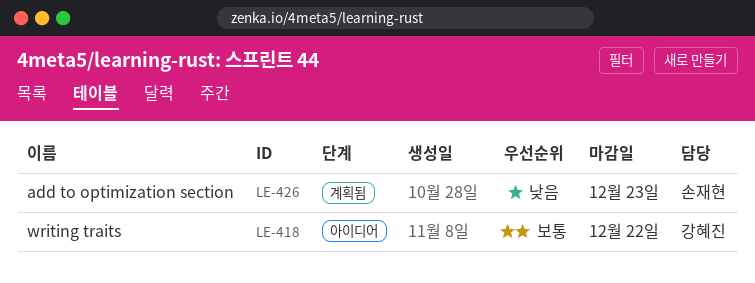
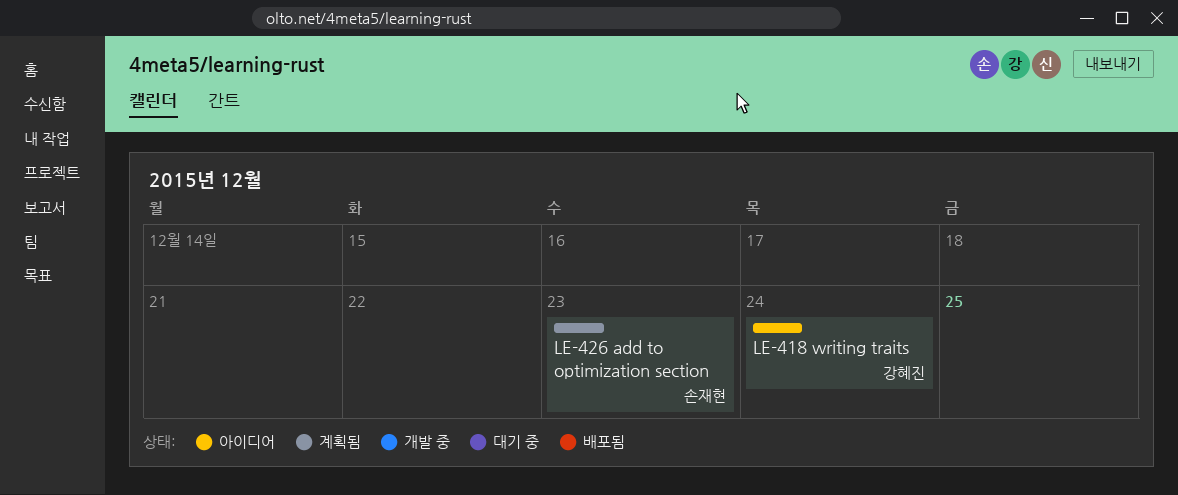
LE-418, due: Dec 22 -> Dec 24

